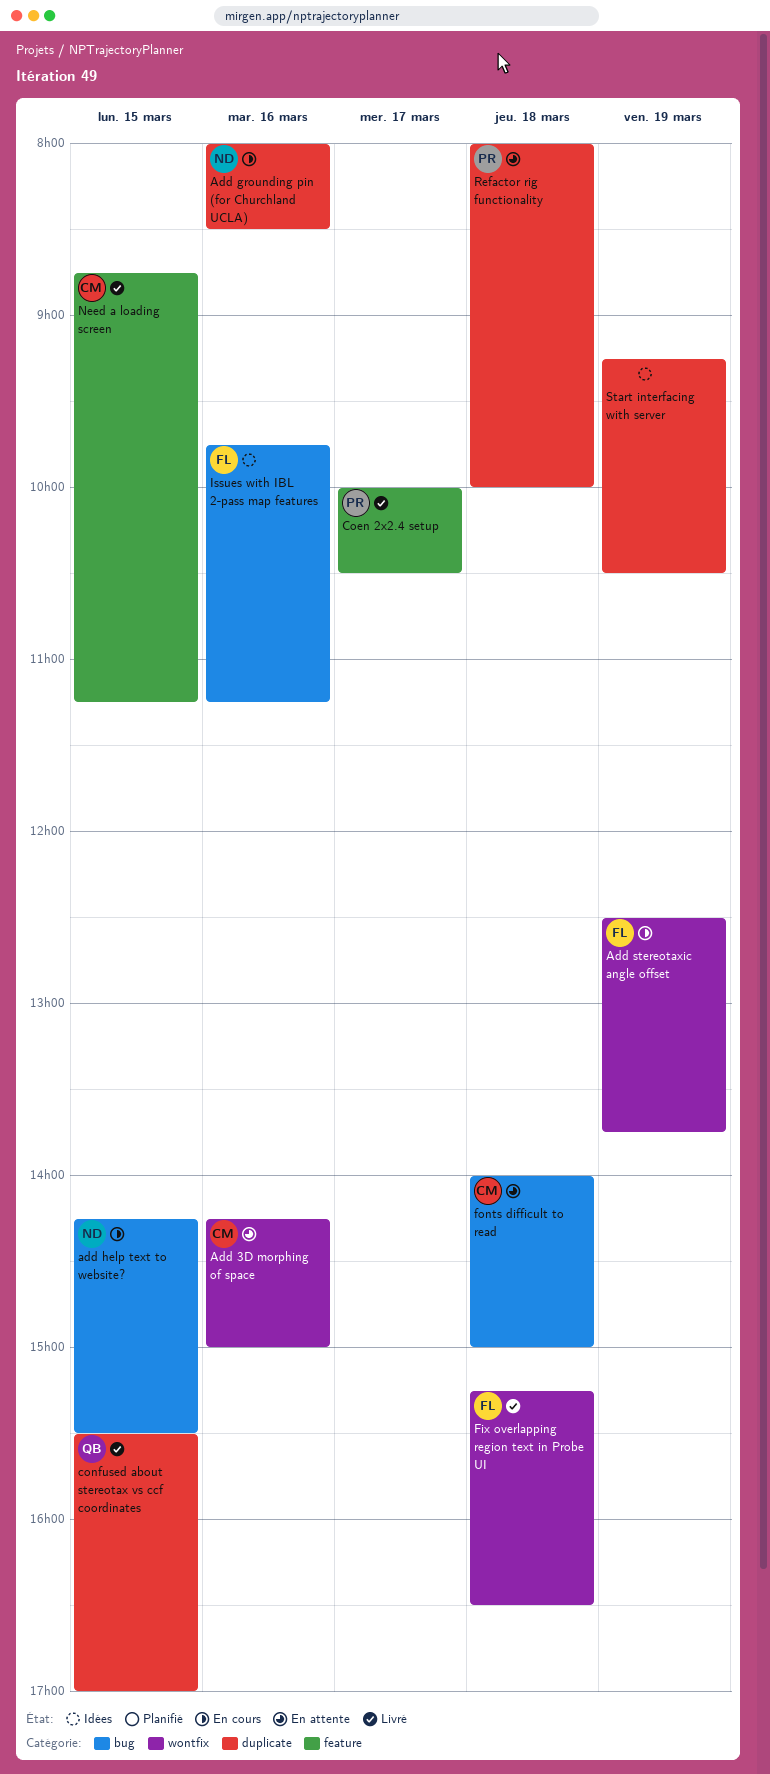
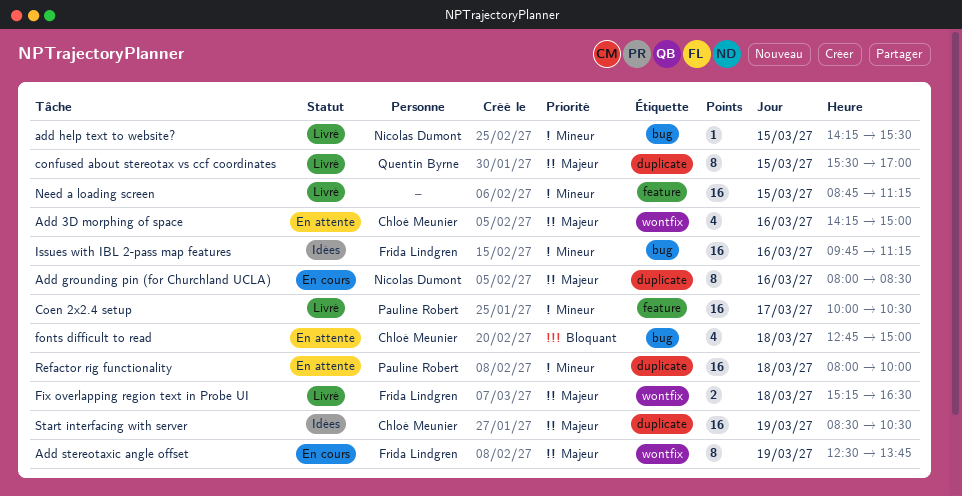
add help text to website?, status: En cours -> Livré
fonts difficult to read, begins: 14:00 -> 12:45
Need a loading screen, owner: Chloé Meunier -> none
Start interfacing with server, owner: none -> Chloé Meunier
Start interfacing with server, begins: 09:15 -> 08:30

